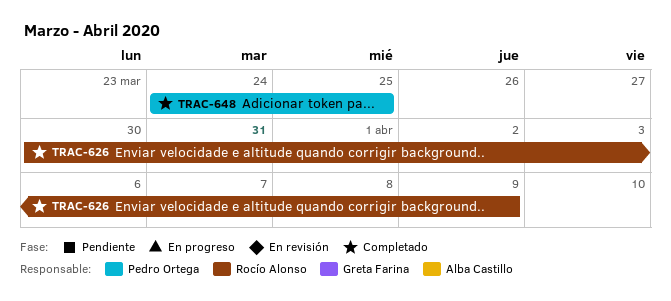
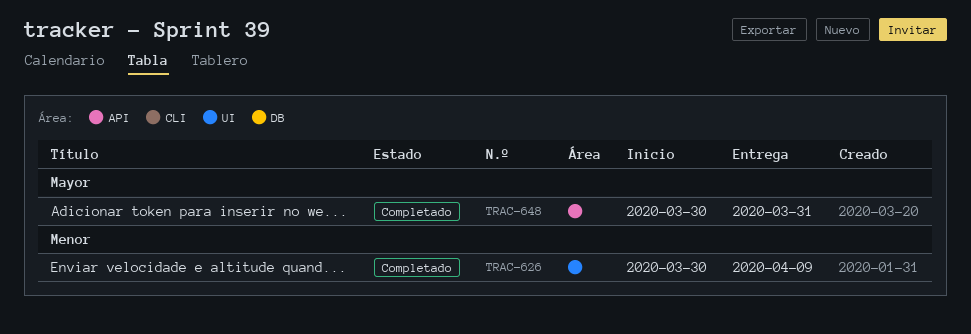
TRAC-648, start: Mar 24 -> Mar 30
TRAC-648, due: Mar 25 -> Mar 31

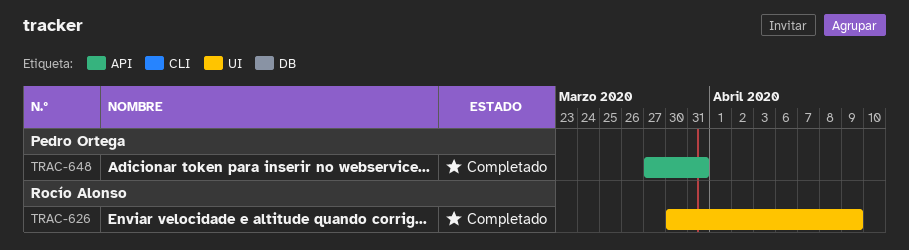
TRAC-648, start: Mar 30 -> Mar 27

